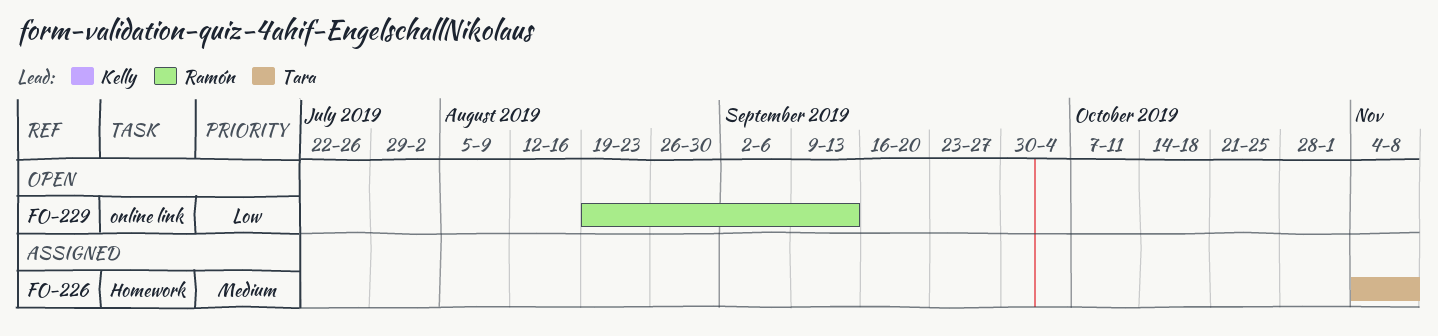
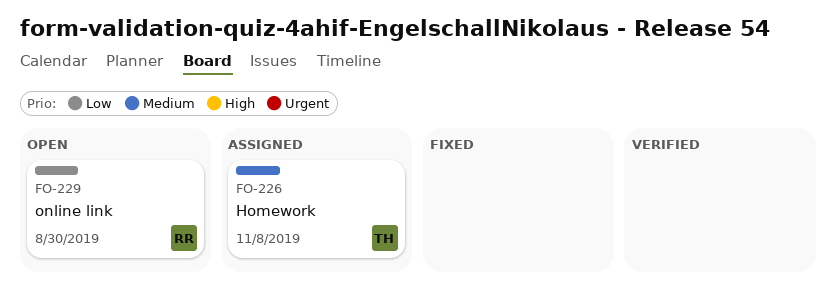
FO-229, due: Sep 13 -> Aug 30

